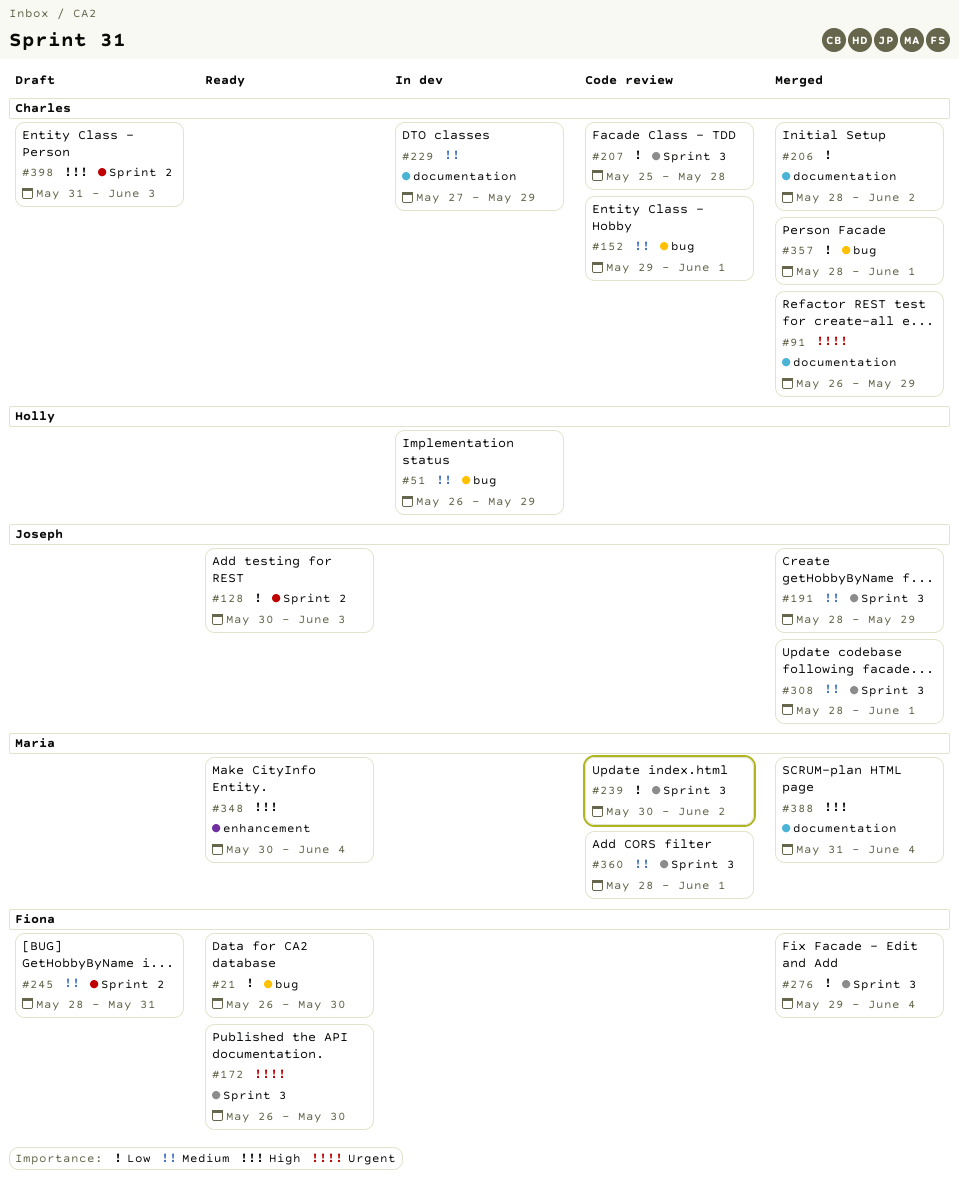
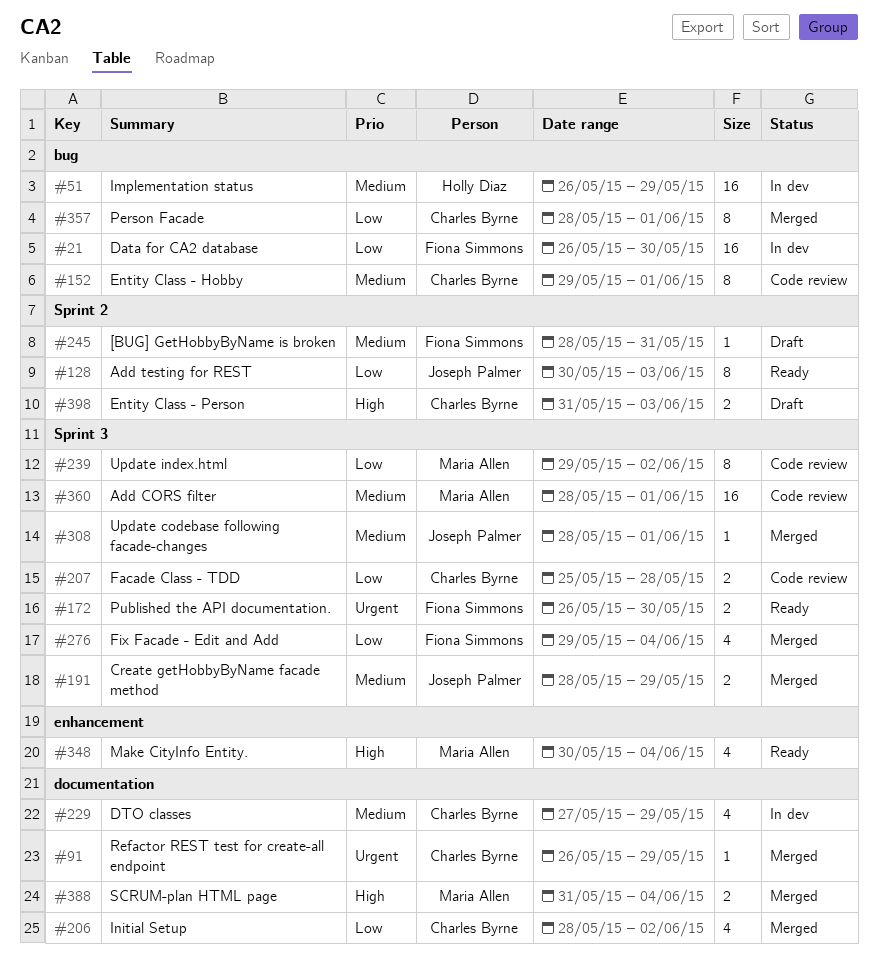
#21, status: Ready -> In dev
#239, start: May 30 -> May 29

